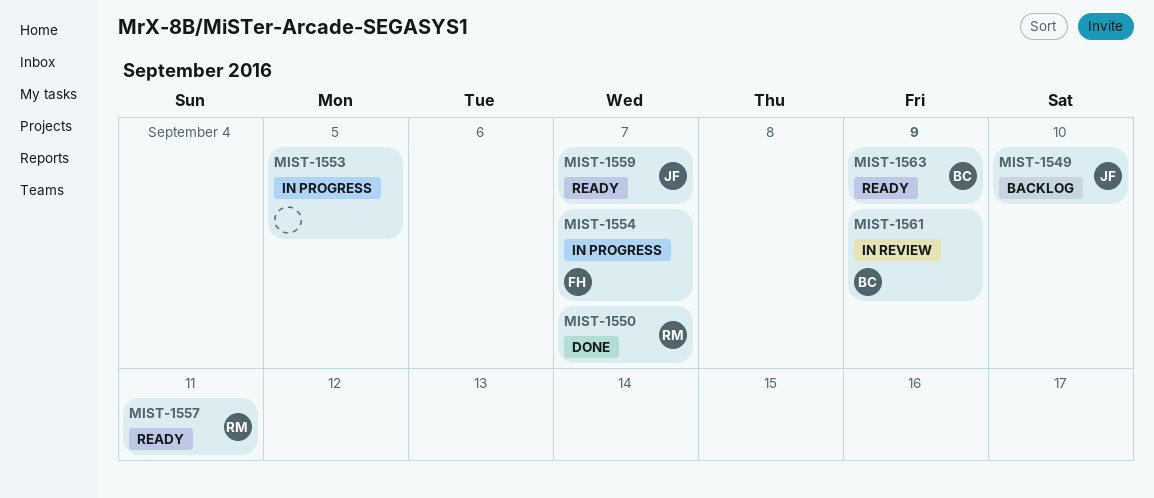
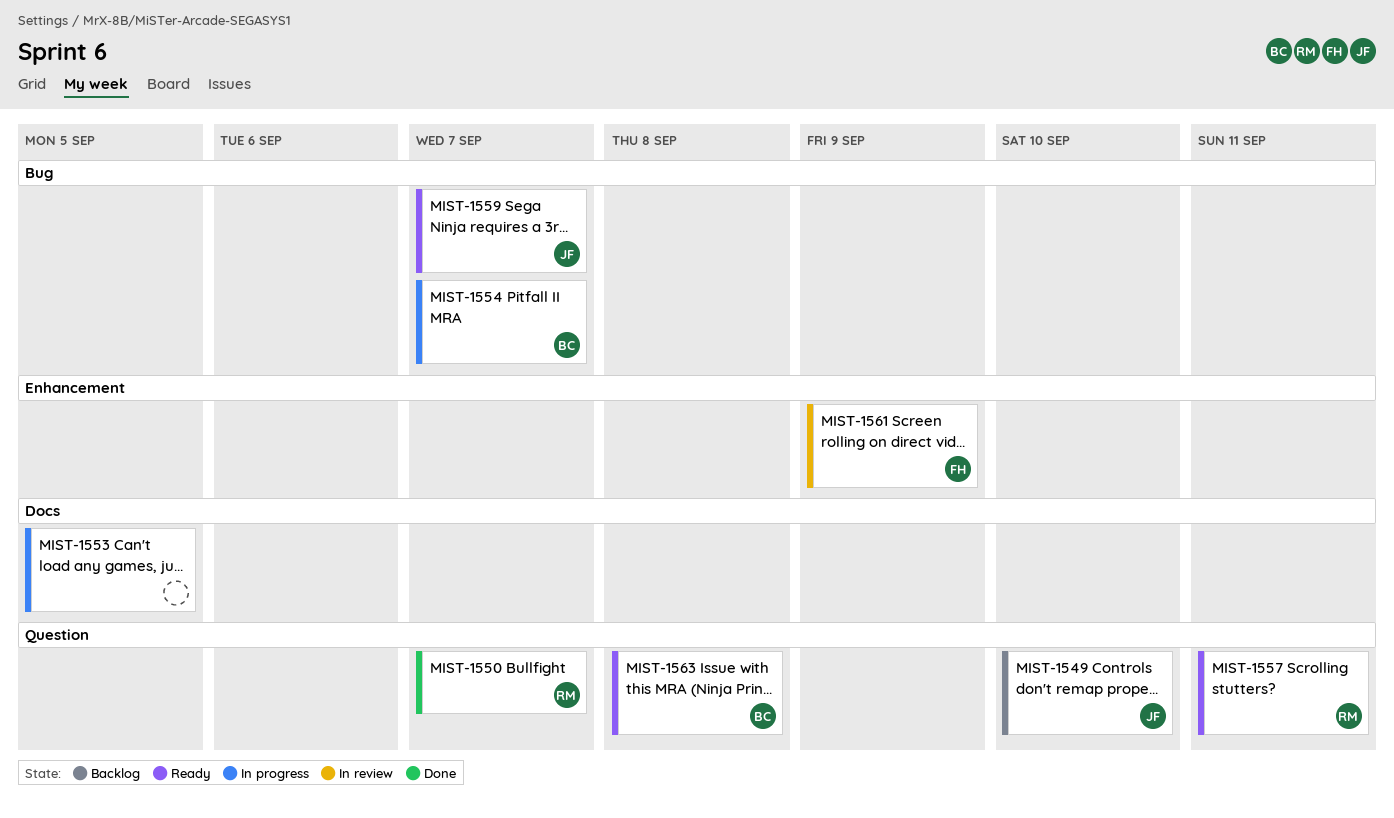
MIST-1554, owner: FH -> BC
MIST-1561, owner: BC -> FH
MIST-1563, due: Sep 9 -> Sep 8

